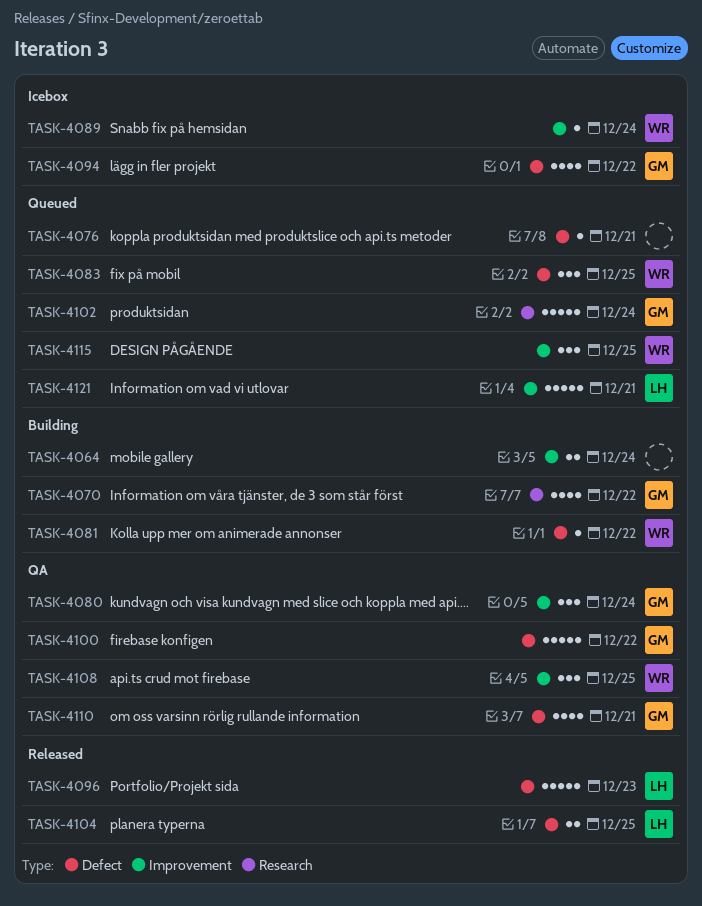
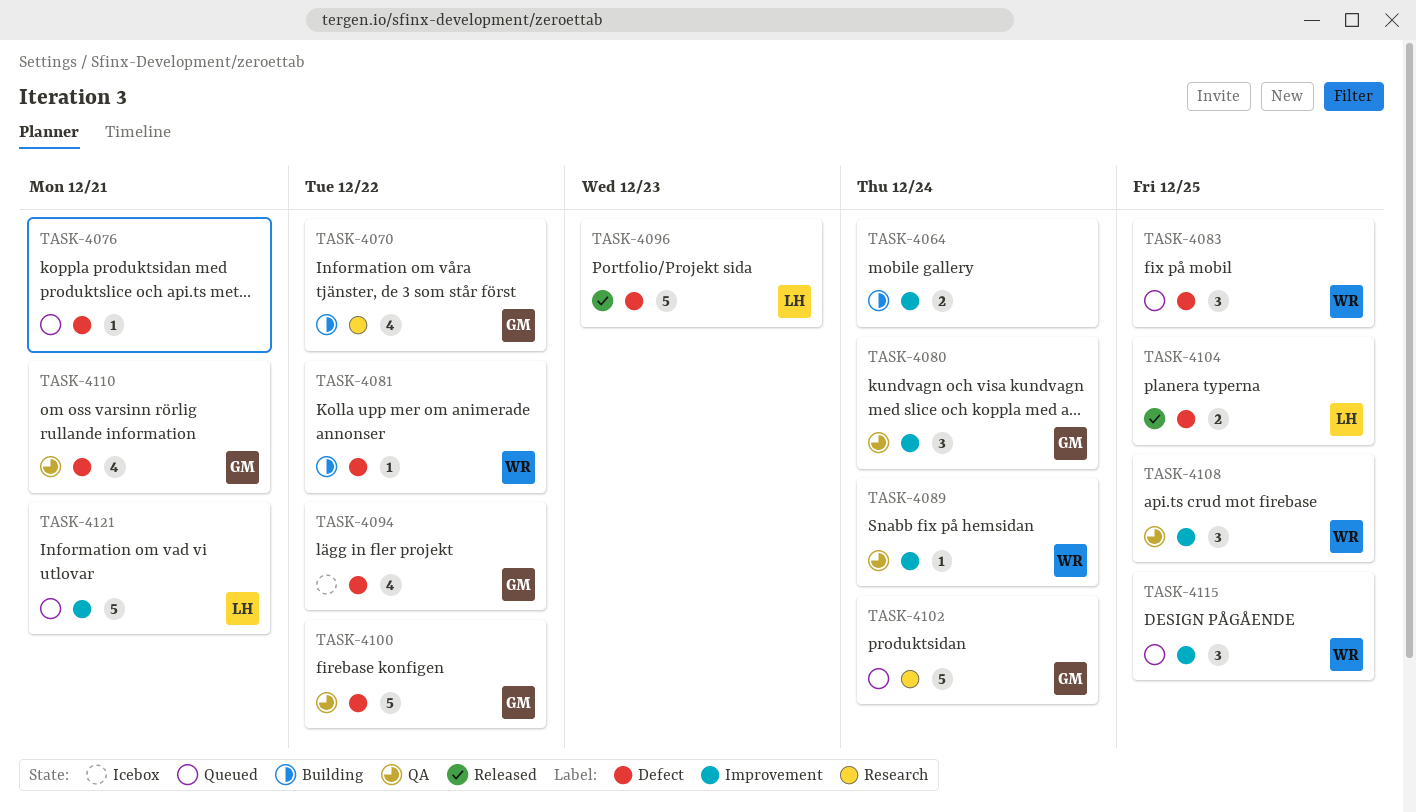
TASK-4089, status: Icebox -> QA

